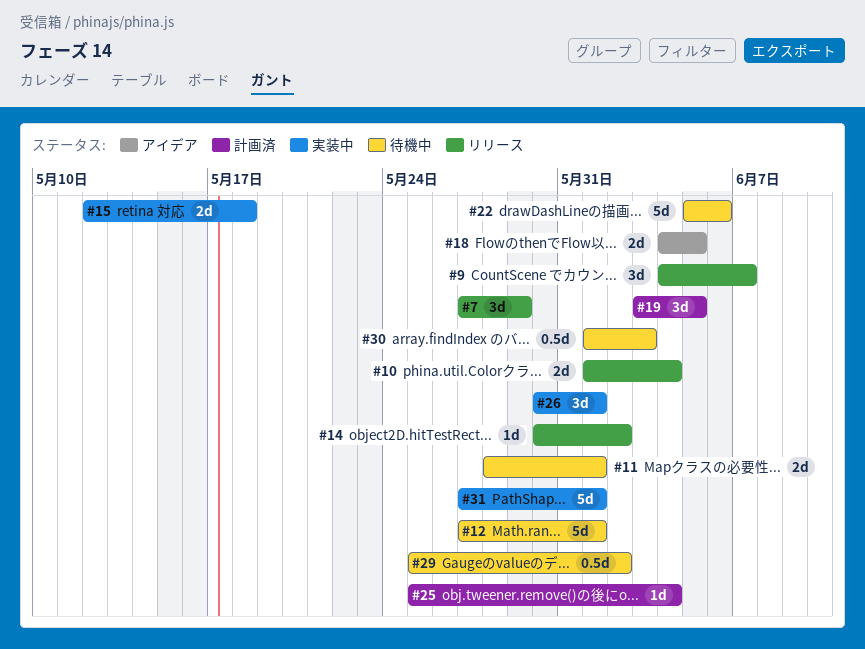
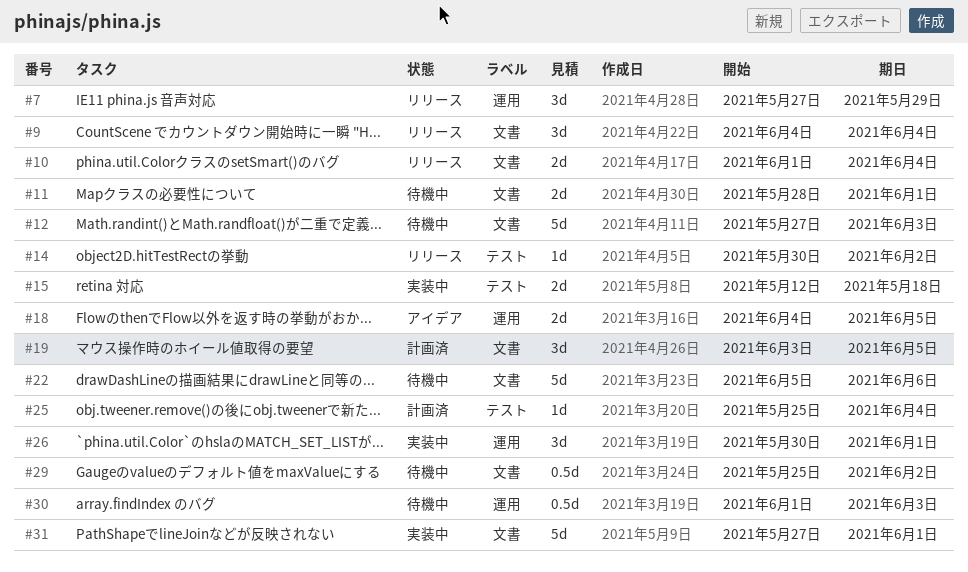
#9, due: Jun 7 -> Jun 4
#12, due: Jun 1 -> Jun 3

